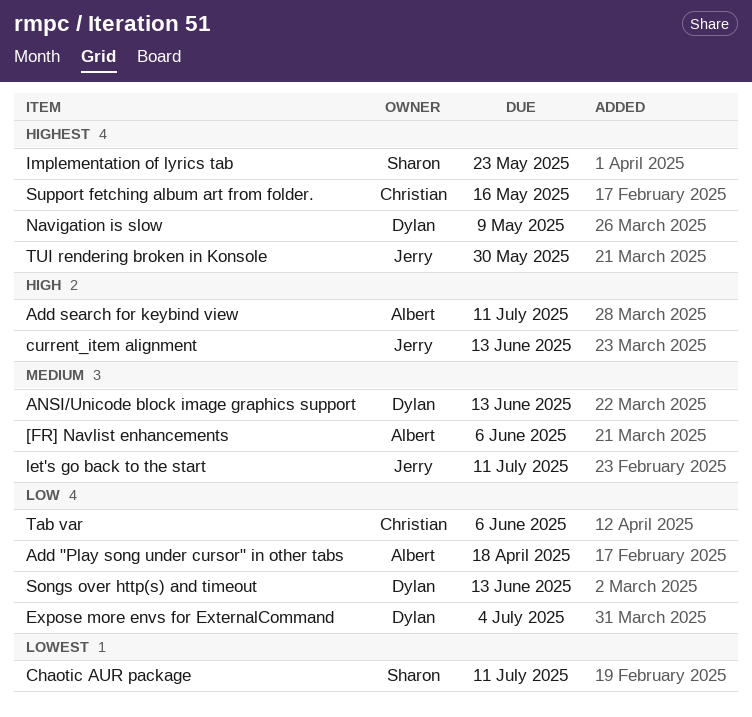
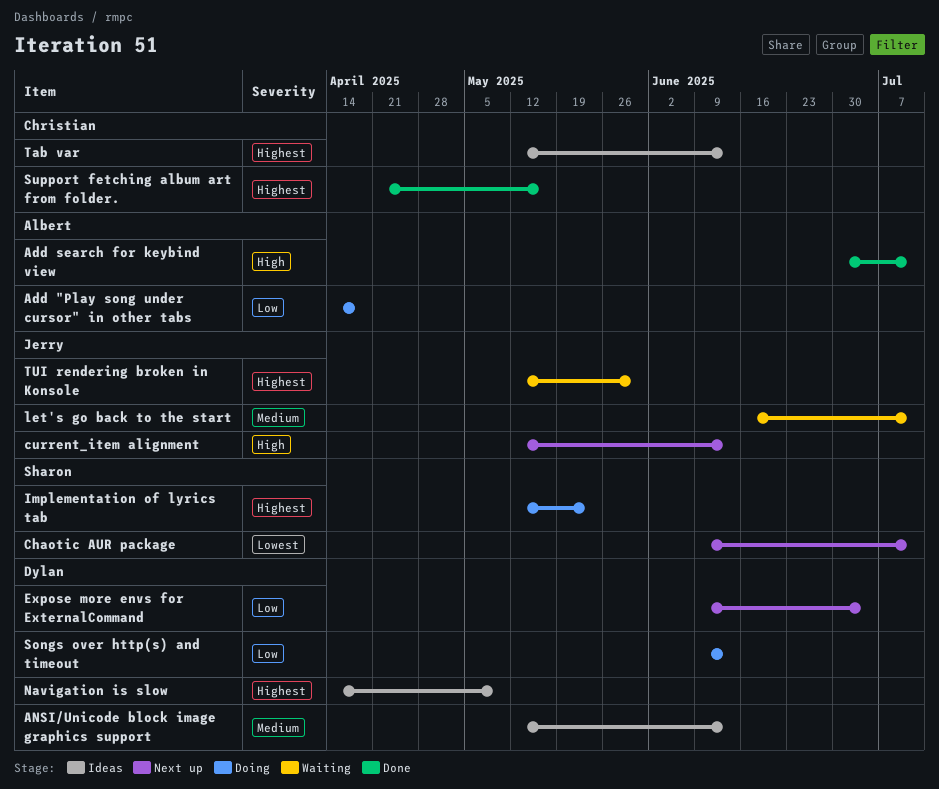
[FR] Navlist enhancements: present -> none
Tab var, priority: Low -> Highest
Tab var, due: Jun 6 -> Jun 13

